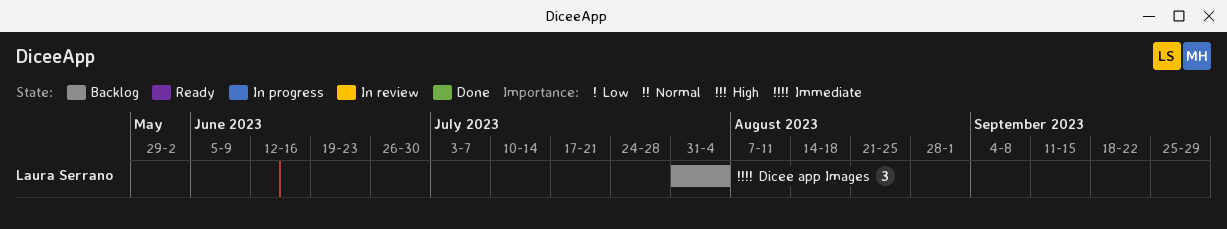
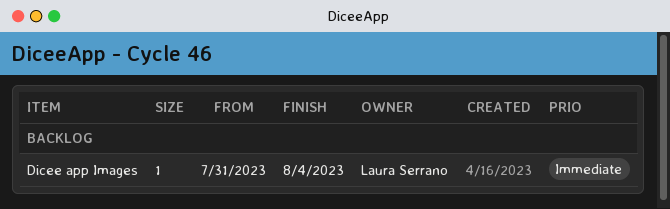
Dicee app Images, estimate: 3 -> 1

